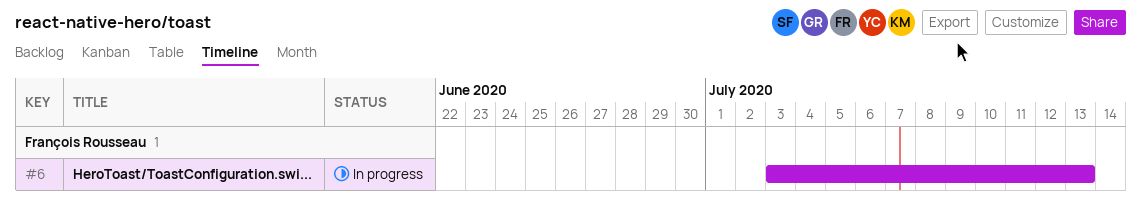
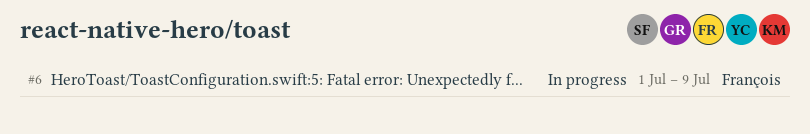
#6, start: Jul 3 -> Jul 1
#6, due: Jul 13 -> Jul 9

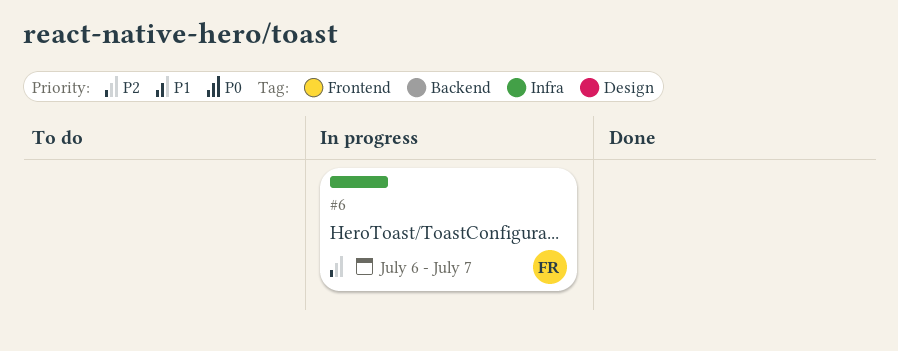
#6, start: Jul 1 -> Jul 6
#6, due: Jul 9 -> Jul 7

